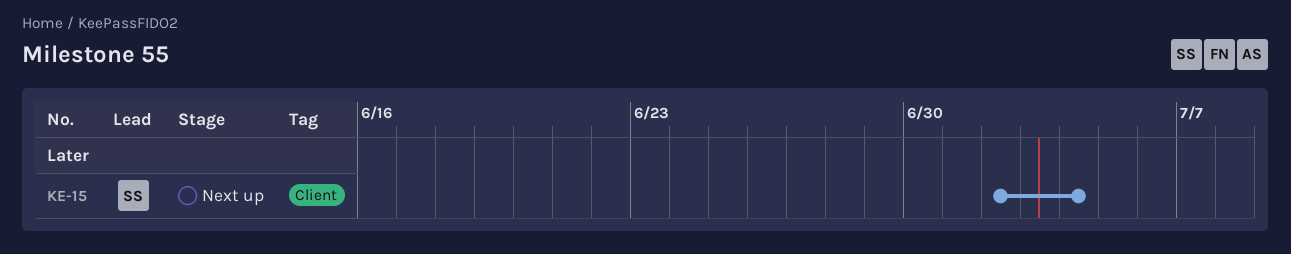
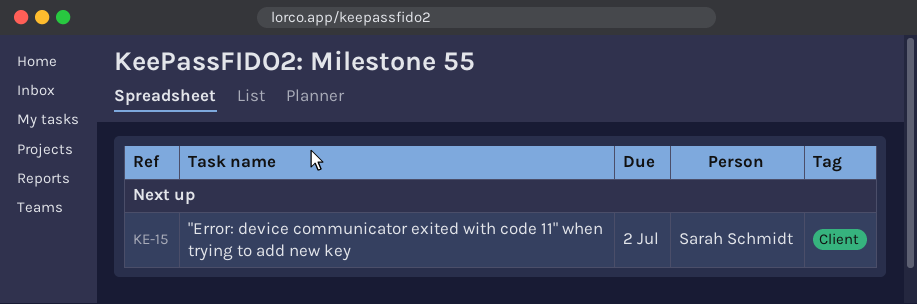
KE-15, due: Jul 4 -> Jul 2

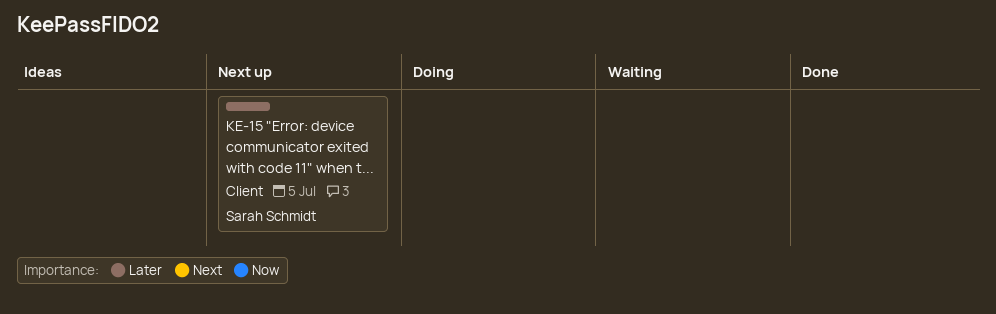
KE-15, due: Jul 2 -> Jul 5

